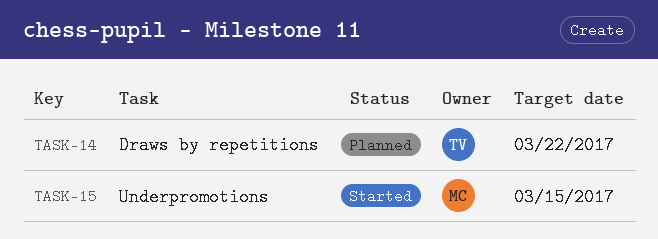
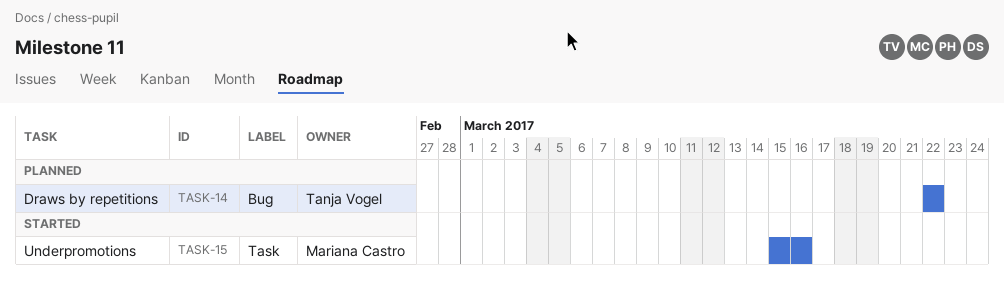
TASK-15, due: Mar 15 -> Mar 16

